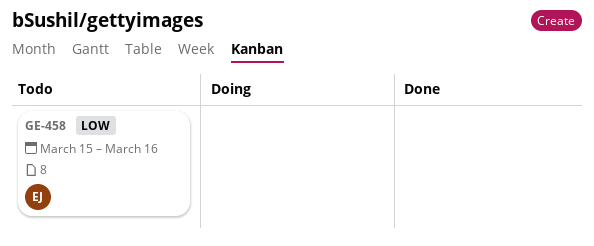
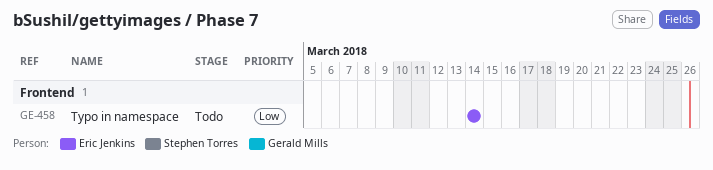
GE-458, start: Mar 15 -> Mar 14
GE-458, due: Mar 16 -> Mar 14

